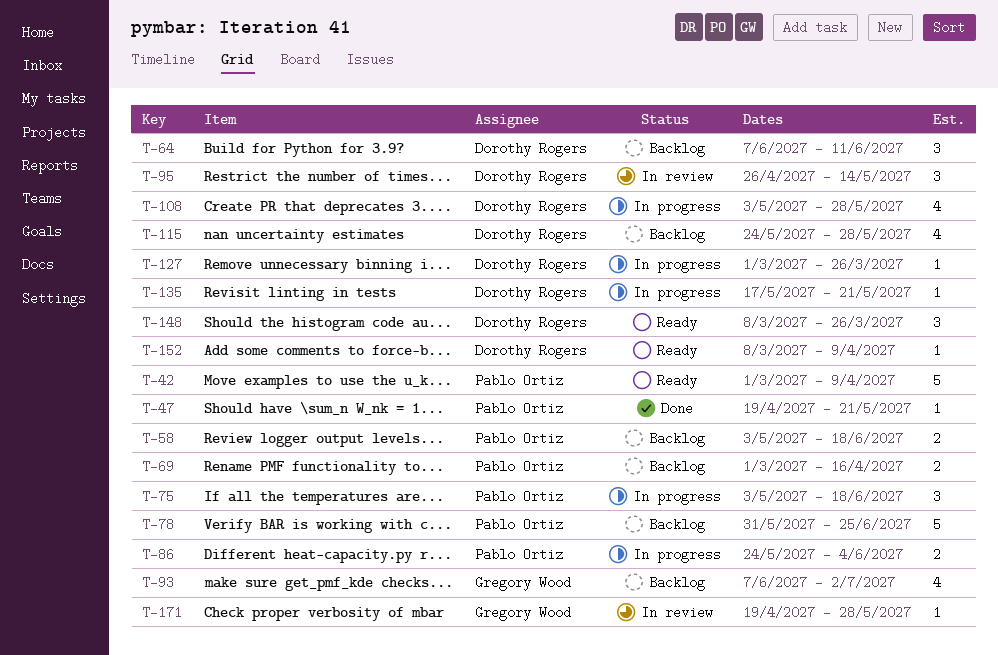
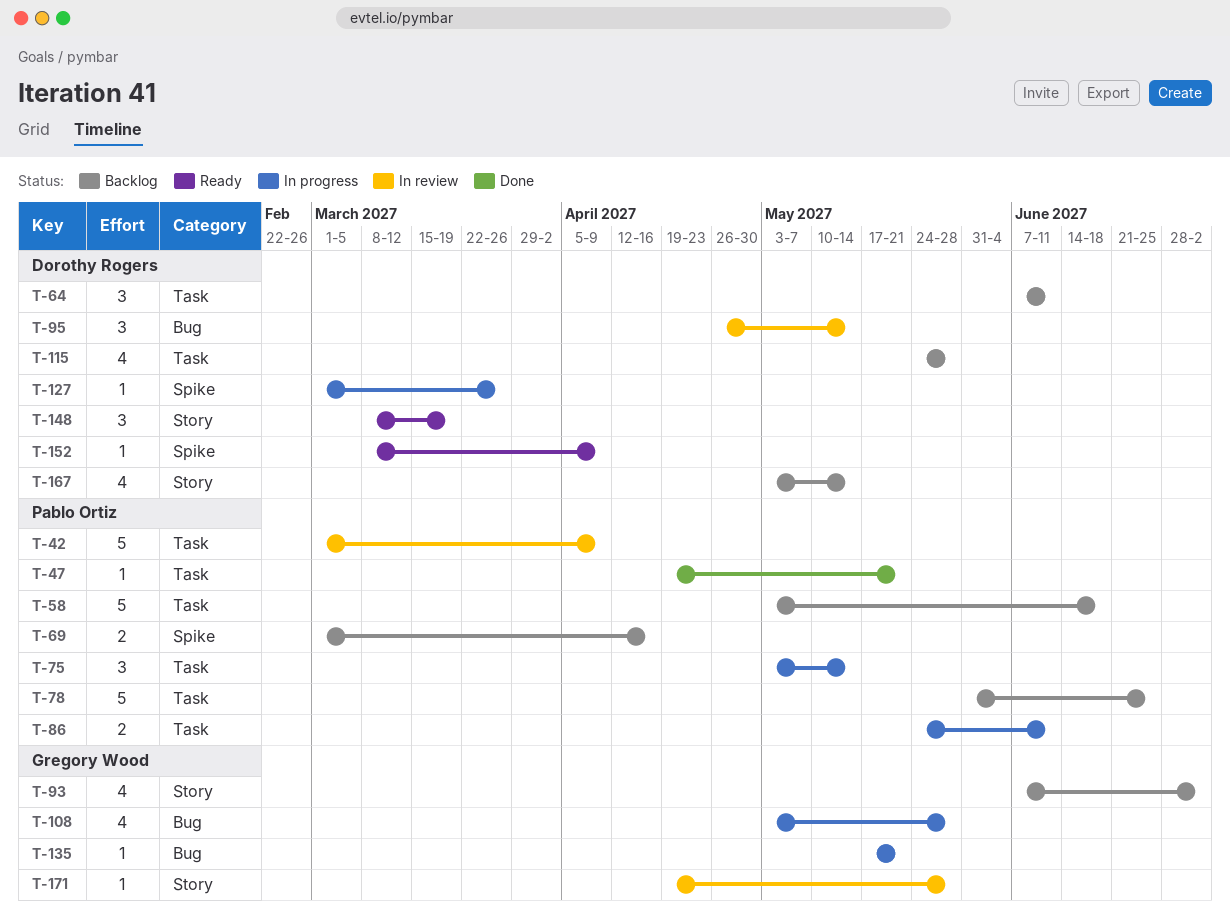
T-42, status: Ready -> In review
T-58, estimate: 2 -> 5
T-75, due: Jun 18 -> May 14
T-86, due: Jun 4 -> Jun 11
T-108, owner: Dorothy Rogers -> Gregory Wood
T-135, owner: Dorothy Rogers -> Gregory Wood
T-148, due: Mar 26 -> Mar 19
T-167: none -> present

